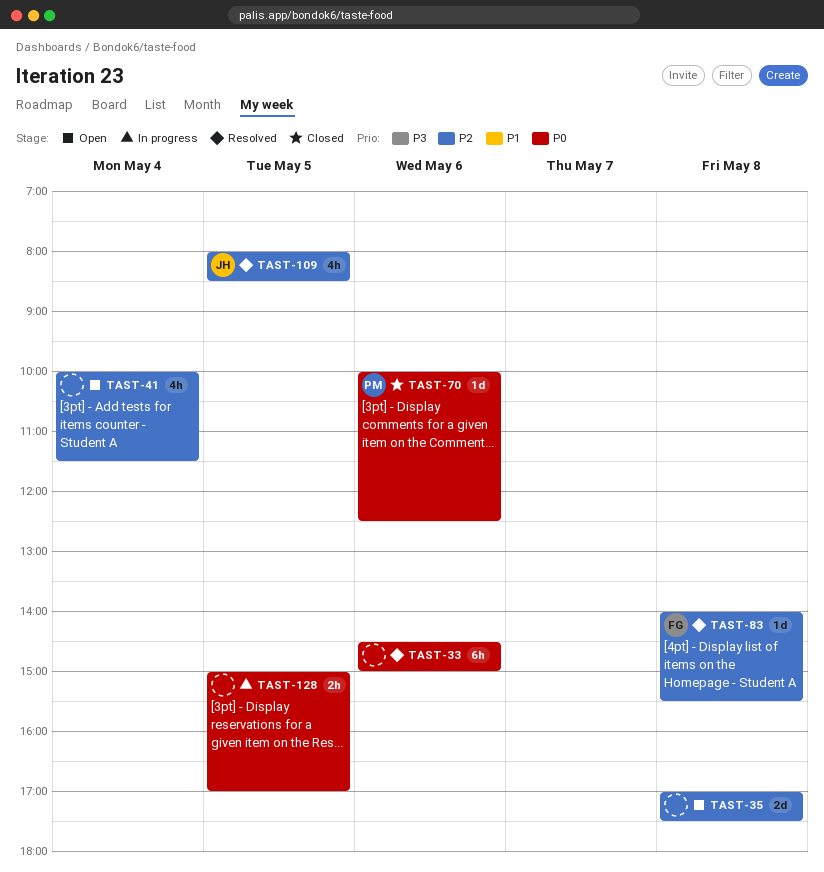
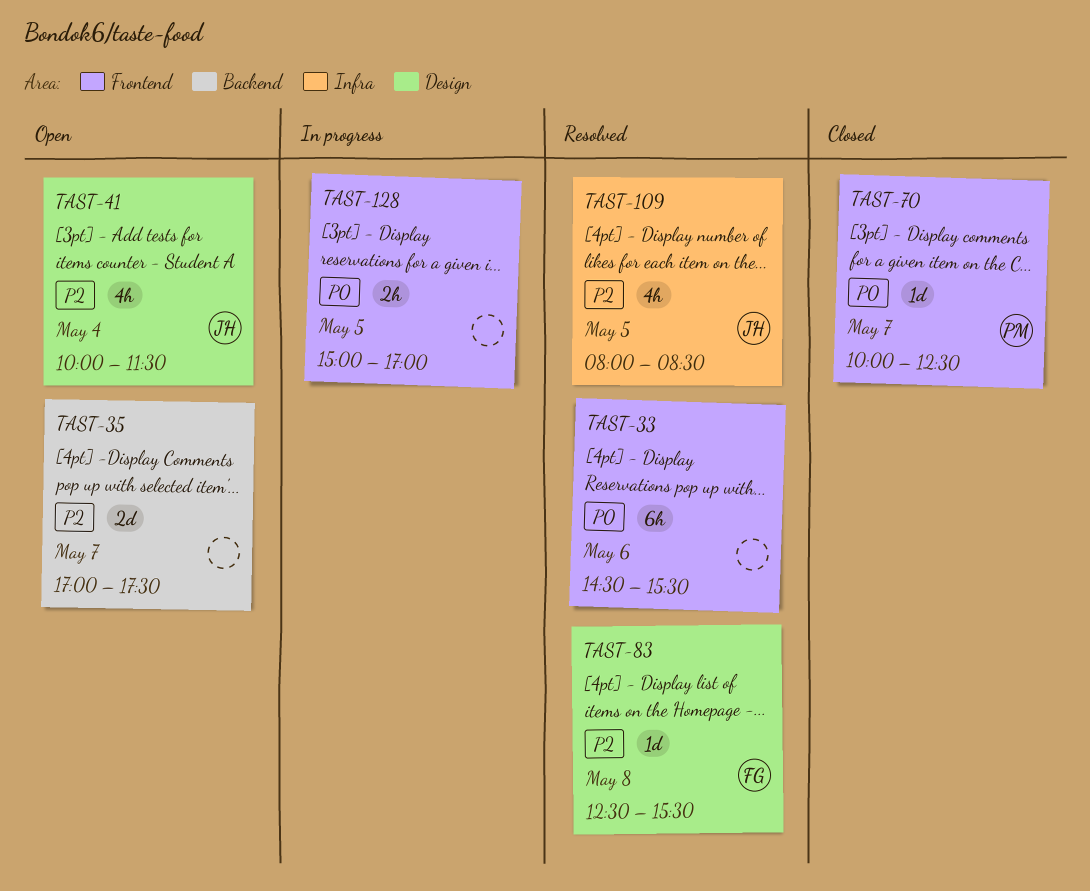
TAST-33, ends: 15:00 -> 15:30
TAST-35, day: May 8 -> May 7
TAST-41, owner: none -> JH
TAST-70, day: May 6 -> May 7
TAST-83, begins: 14:00 -> 12:30

